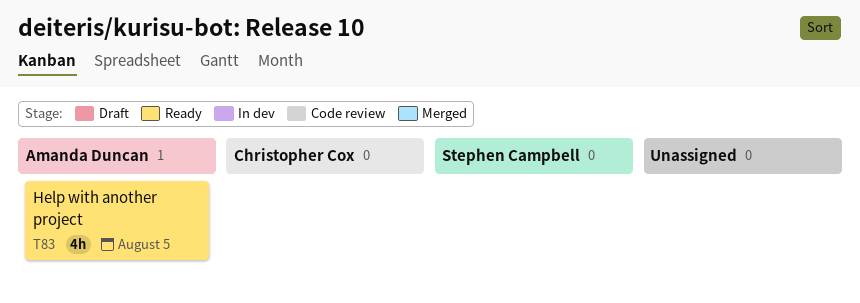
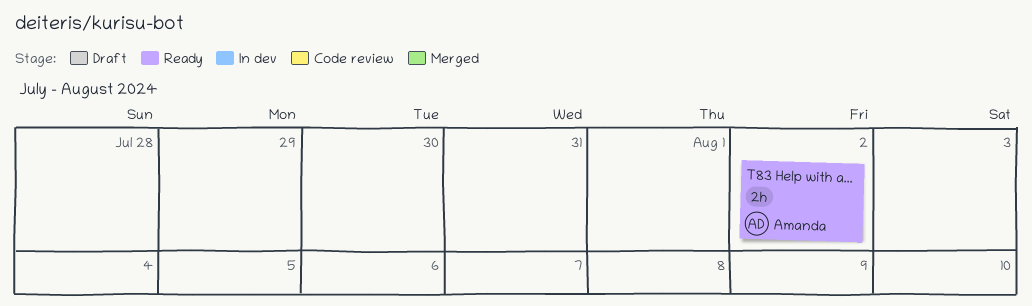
T83, estimate: 4h -> 2h
T83, due: Aug 5 -> Aug 2

